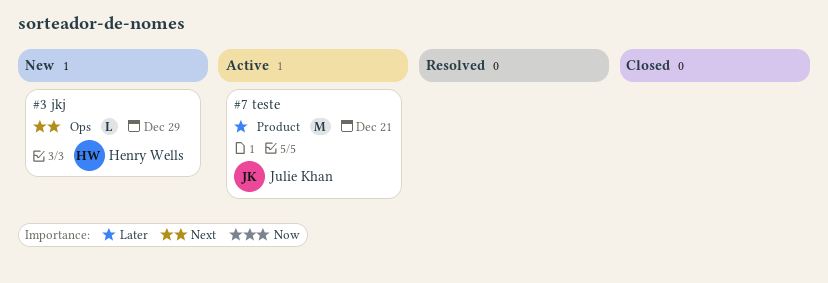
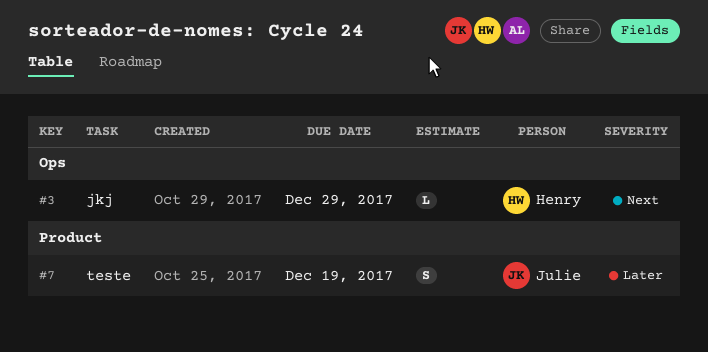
#7, estimate: M -> S
#7, due: Dec 21 -> Dec 19

